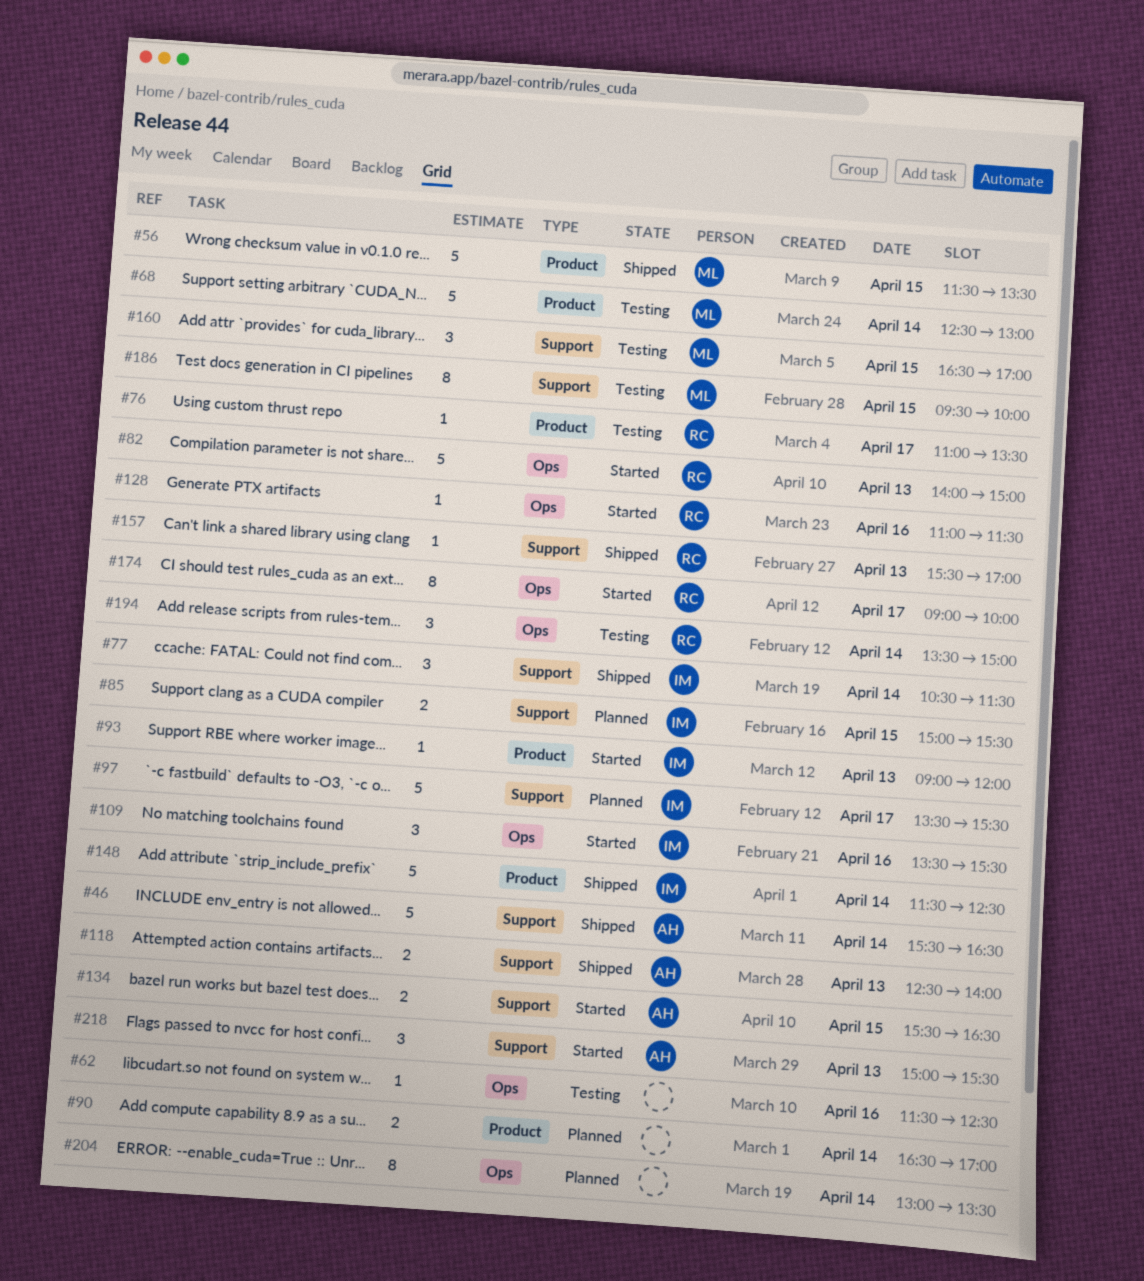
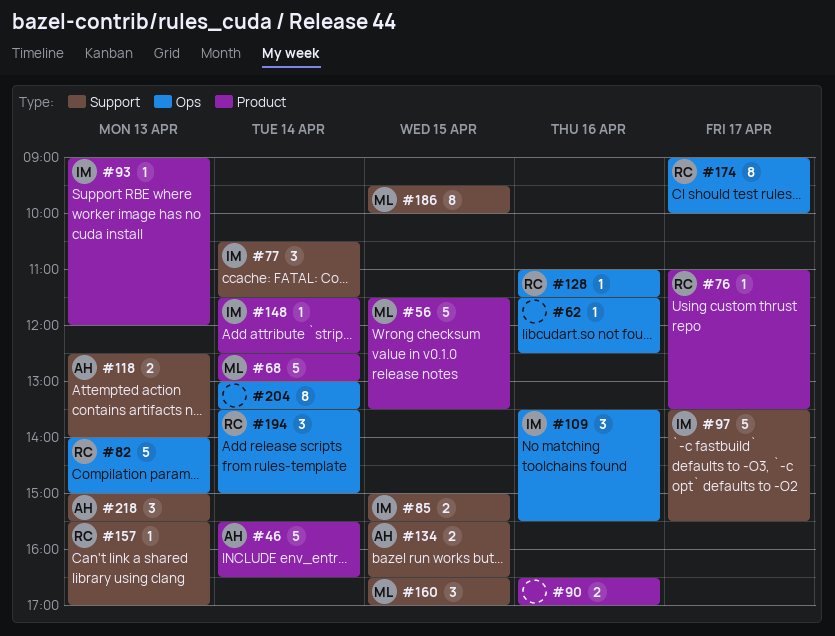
#46, label: Support -> Product
#90, day: Apr 14 -> Apr 16
#148, estimate: 5 -> 1

